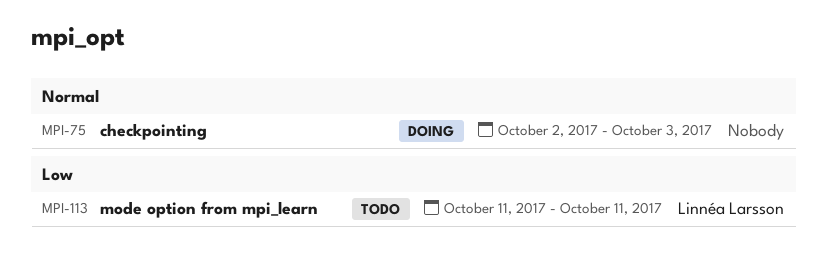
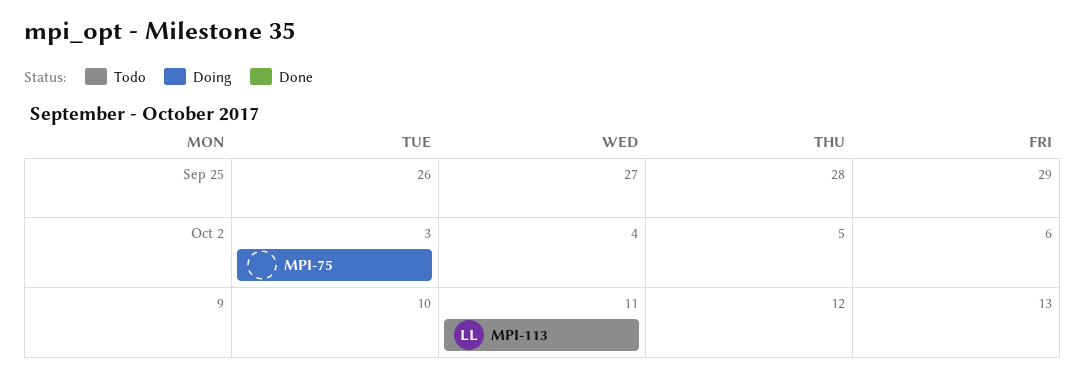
MPI-75, start: Oct 2 -> Oct 3

